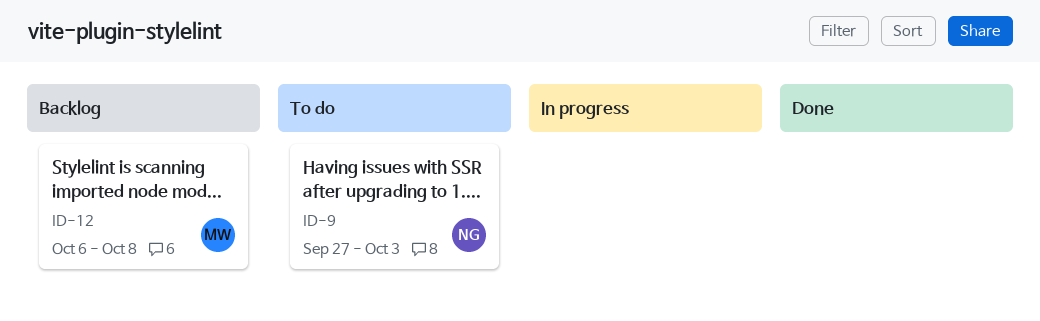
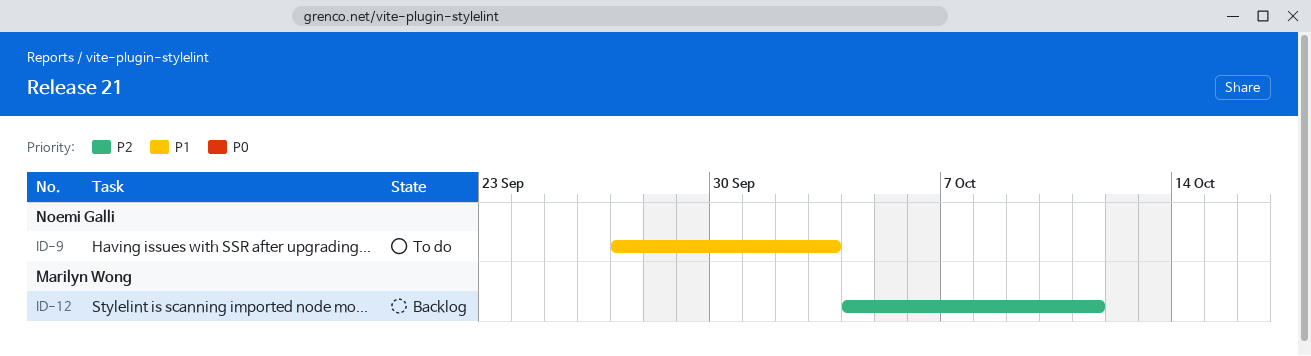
ID-12, start: Oct 6 -> Oct 4
ID-12, due: Oct 8 -> Oct 11

